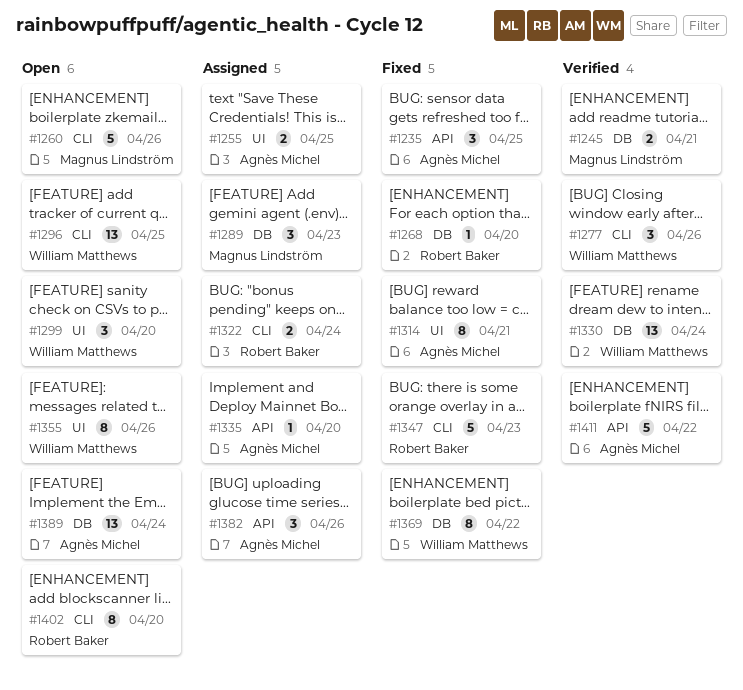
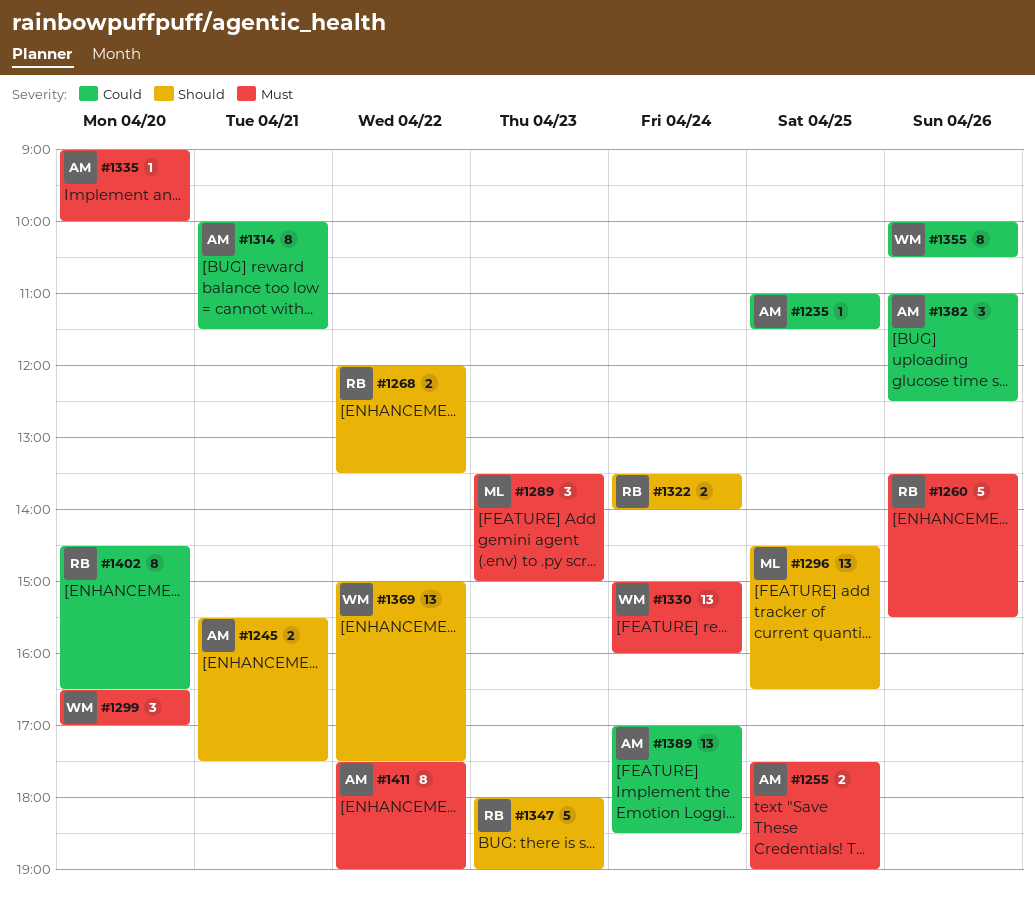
#1235, estimate: 3 -> 1
#1245, owner: Magnus Lindström -> Agnès Michel
#1260, owner: Magnus Lindström -> Robert Baker
#1268, estimate: 1 -> 2
#1268, day: Apr 20 -> Apr 22
#1277: present -> none
#1296, owner: William Matthews -> Magnus Lindström
#1369, estimate: 8 -> 13
#1411, estimate: 5 -> 8

